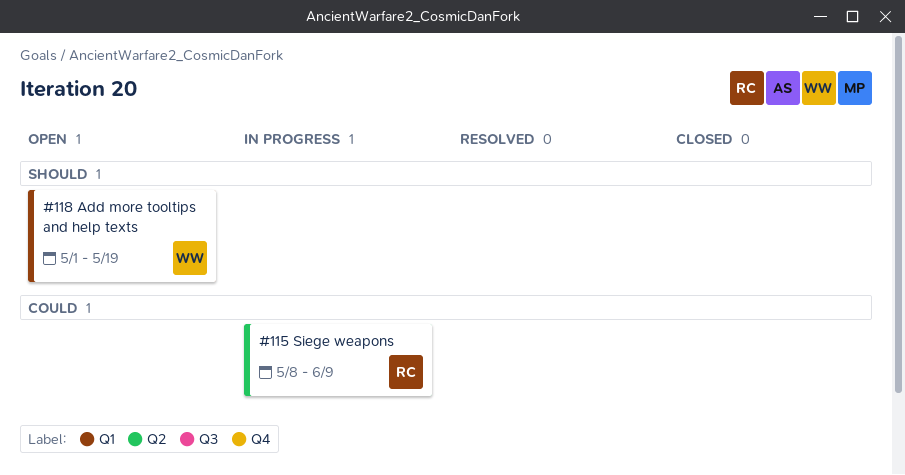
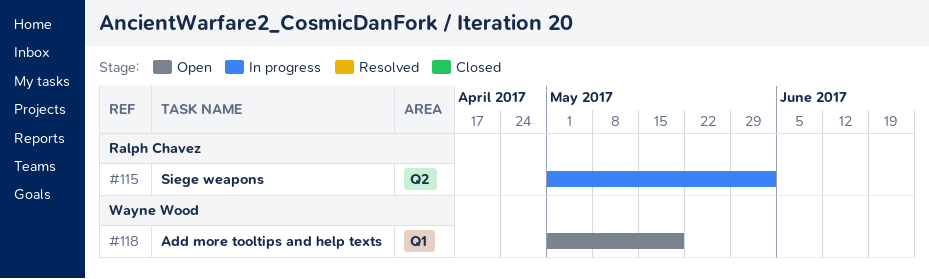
#115, start: May 8 -> May 1
#115, due: Jun 9 -> Jun 2

